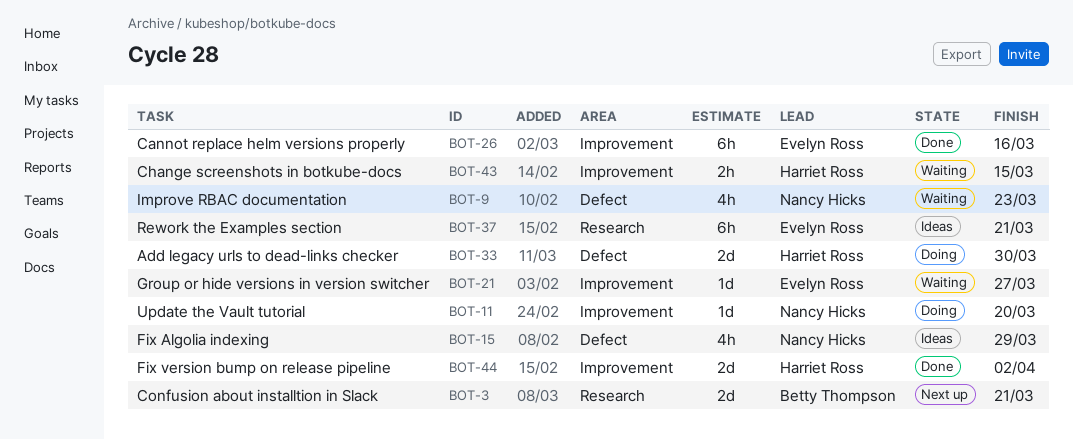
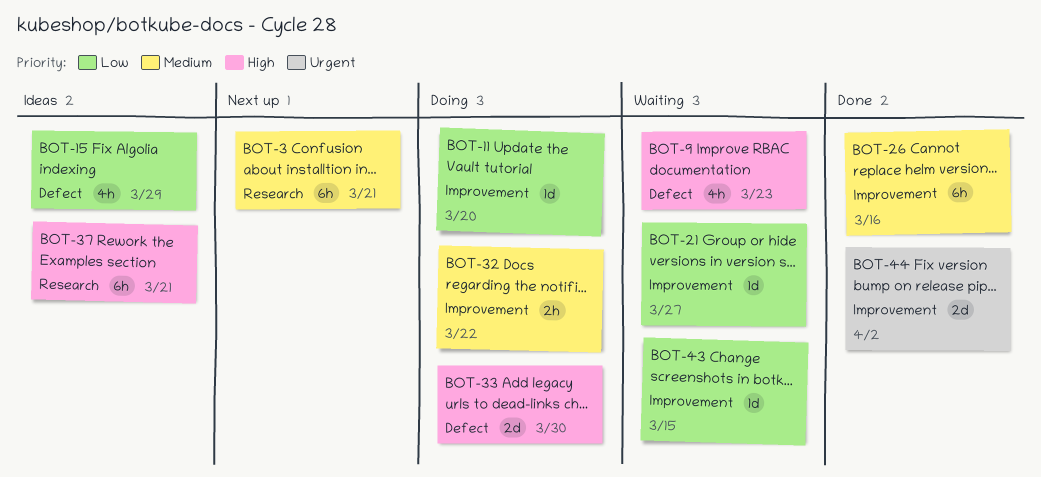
BOT-3, estimate: 2d -> 6h
BOT-32: none -> present
BOT-43, estimate: 2h -> 1d

